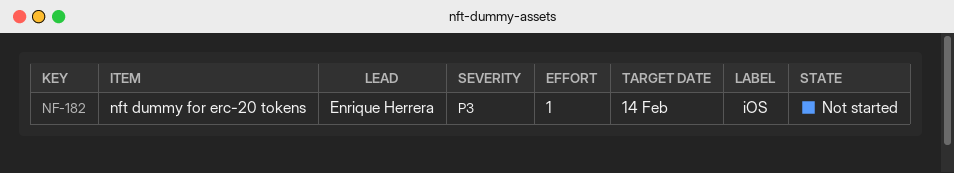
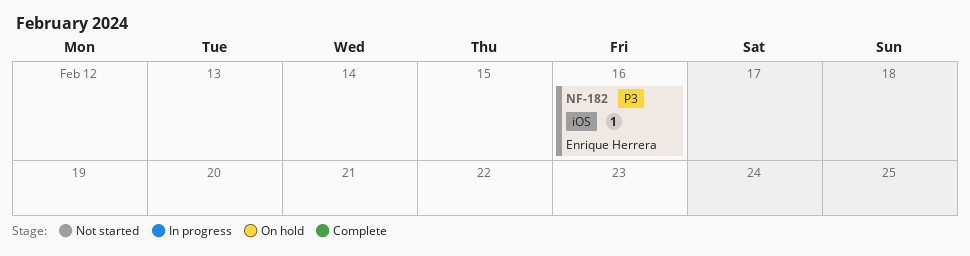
NF-182, due: Feb 14 -> Feb 16

